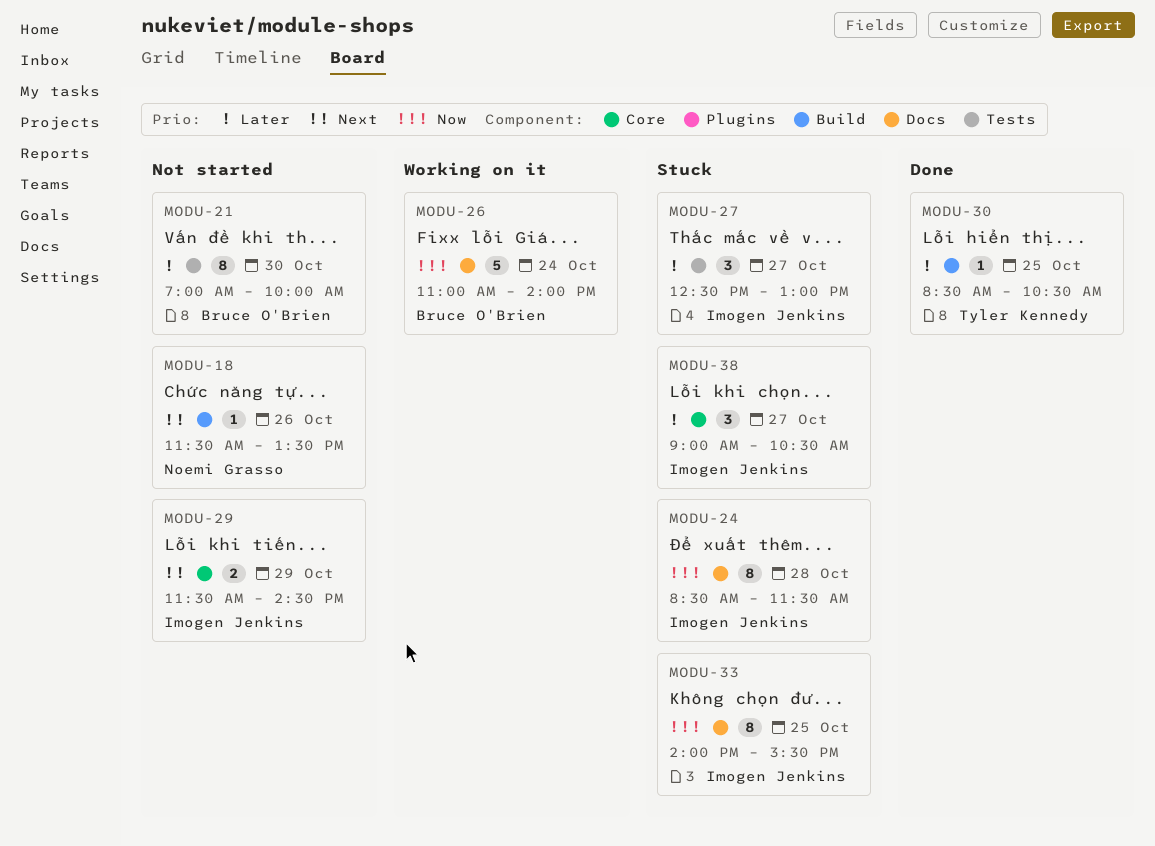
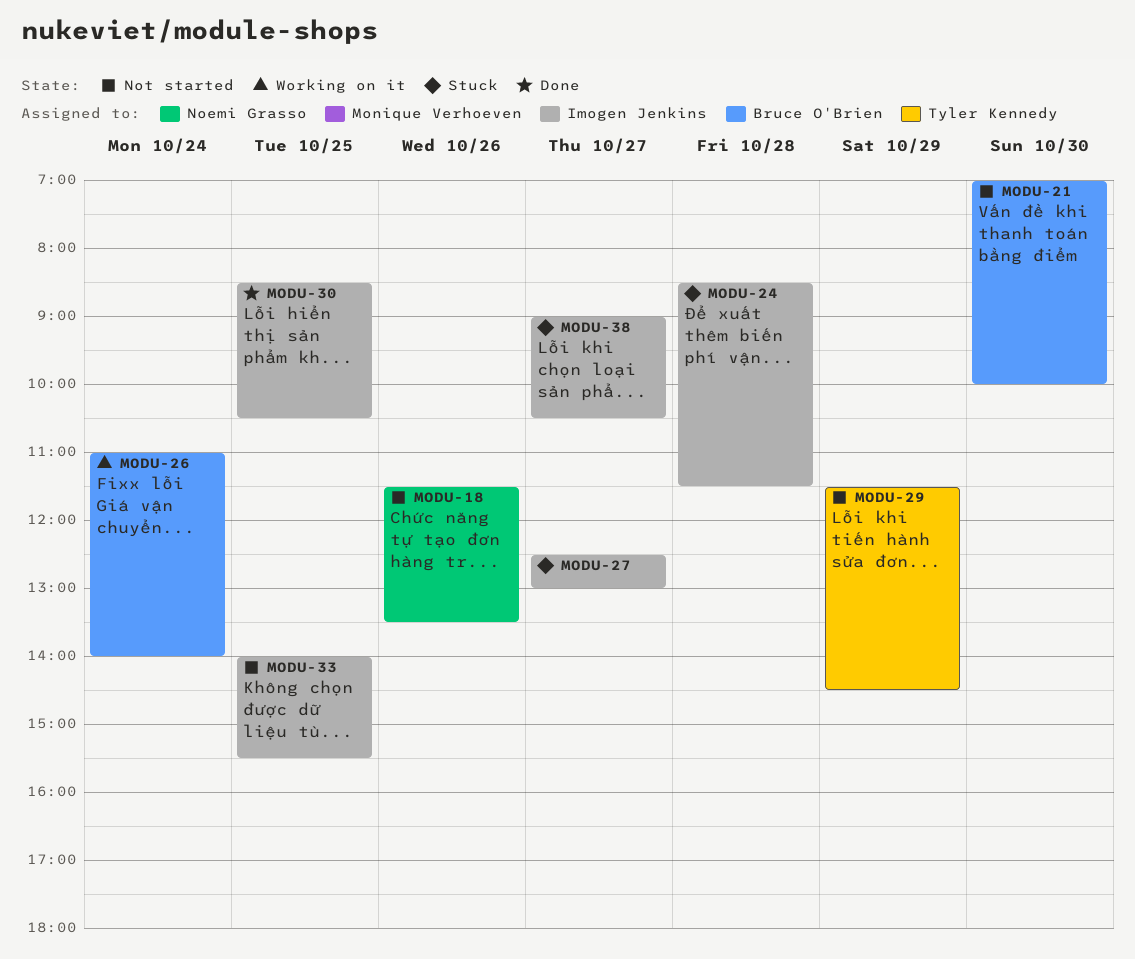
MODU-29, owner: Imogen Jenkins -> Tyler Kennedy
MODU-30, owner: Tyler Kennedy -> Imogen Jenkins
MODU-33, status: Stuck -> Not started

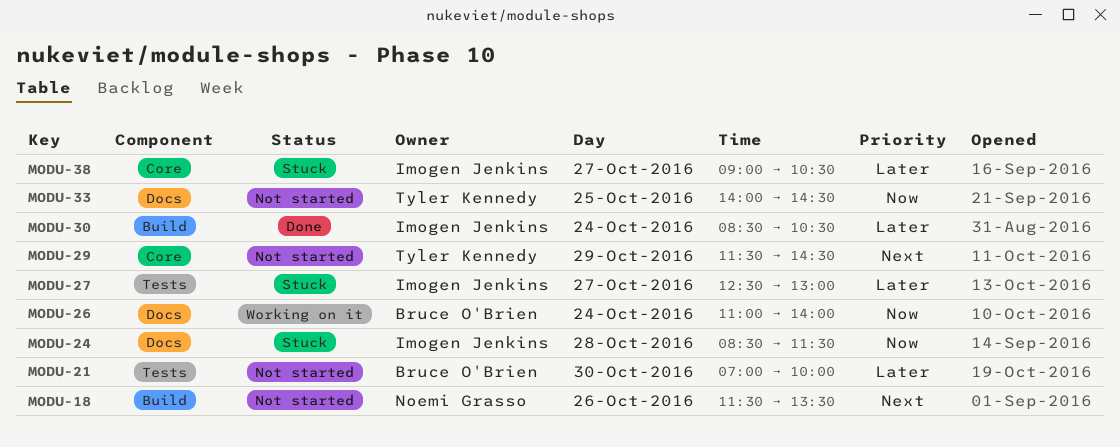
MODU-30, day: Oct 25 -> Oct 24
MODU-33, owner: Imogen Jenkins -> Tyler Kennedy
MODU-33, ends: 15:30 -> 14:30

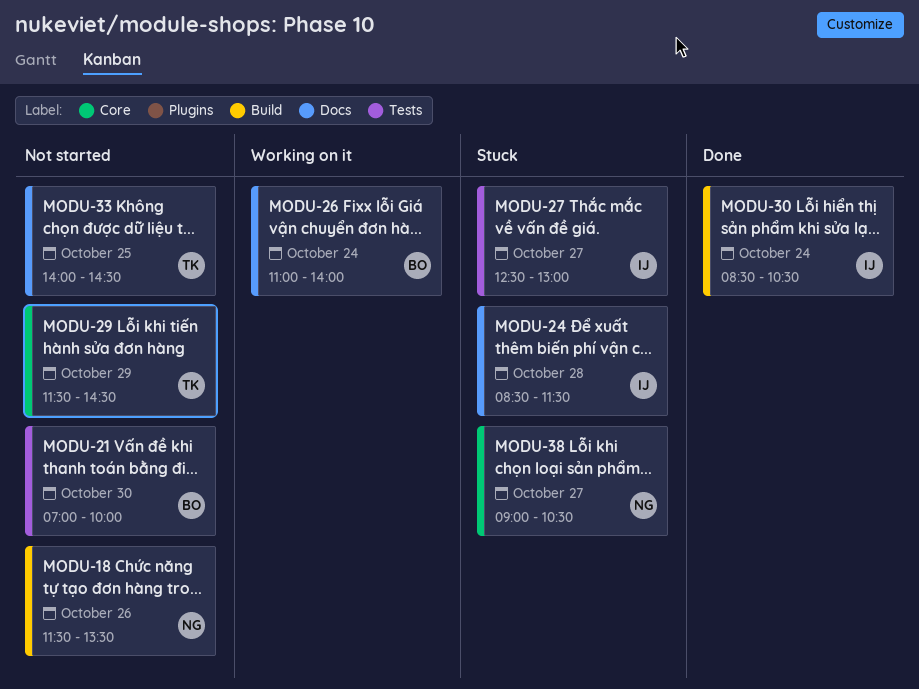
MODU-38, owner: Imogen Jenkins -> Noemi Grasso

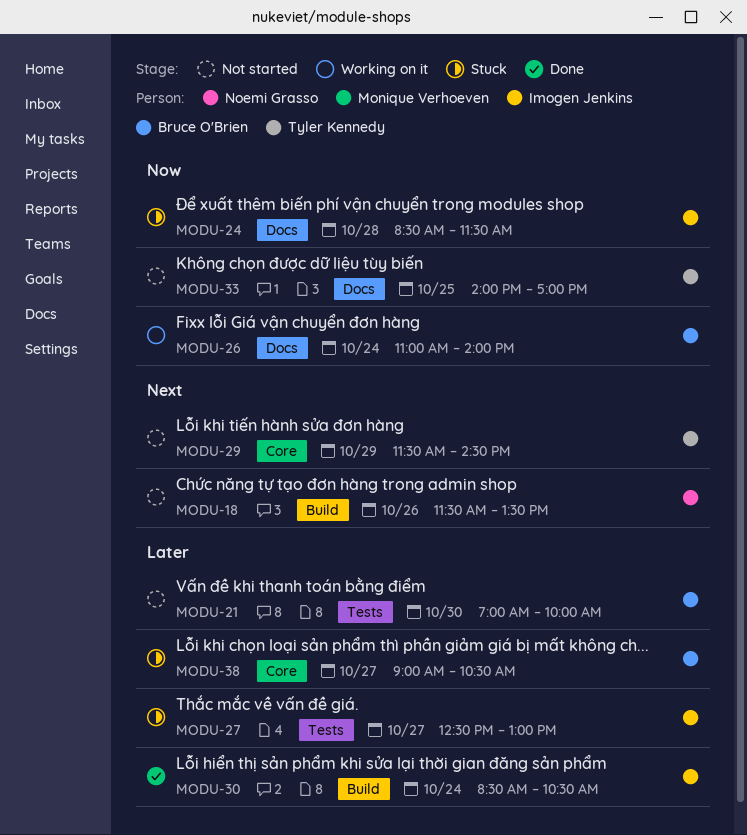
MODU-33, ends: 14:30 -> 17:00
MODU-38, owner: Noemi Grasso -> Bruce O'Brien

